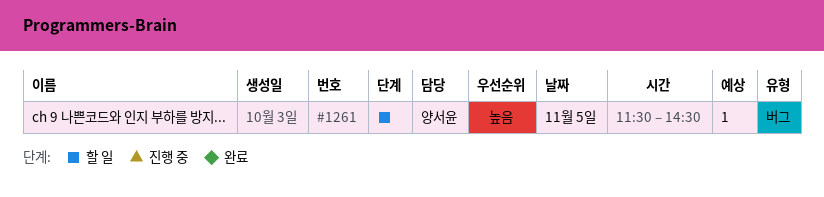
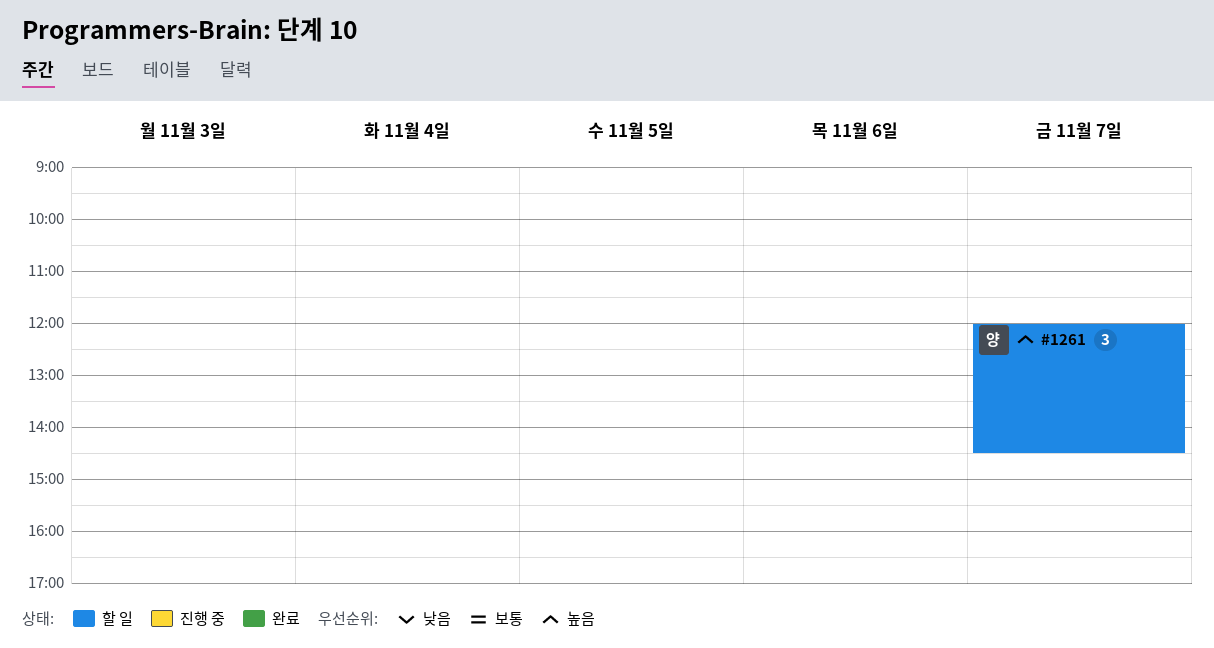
#1261, estimate: 1 -> 3
#1261, day: Nov 5 -> Nov 7
#1261, begins: 11:30 -> 12:00

